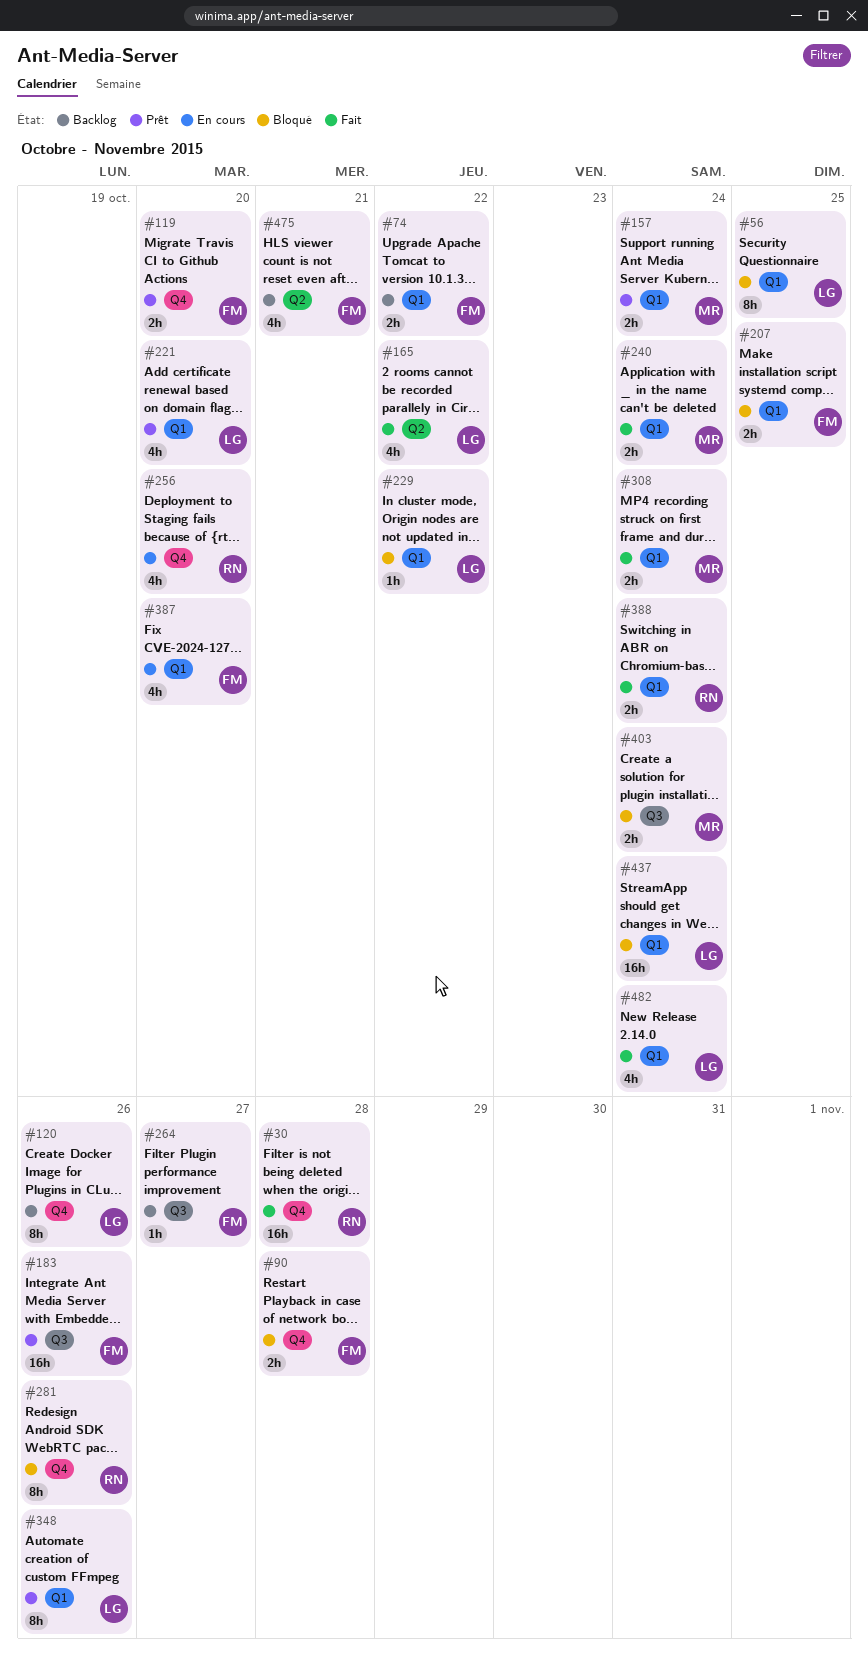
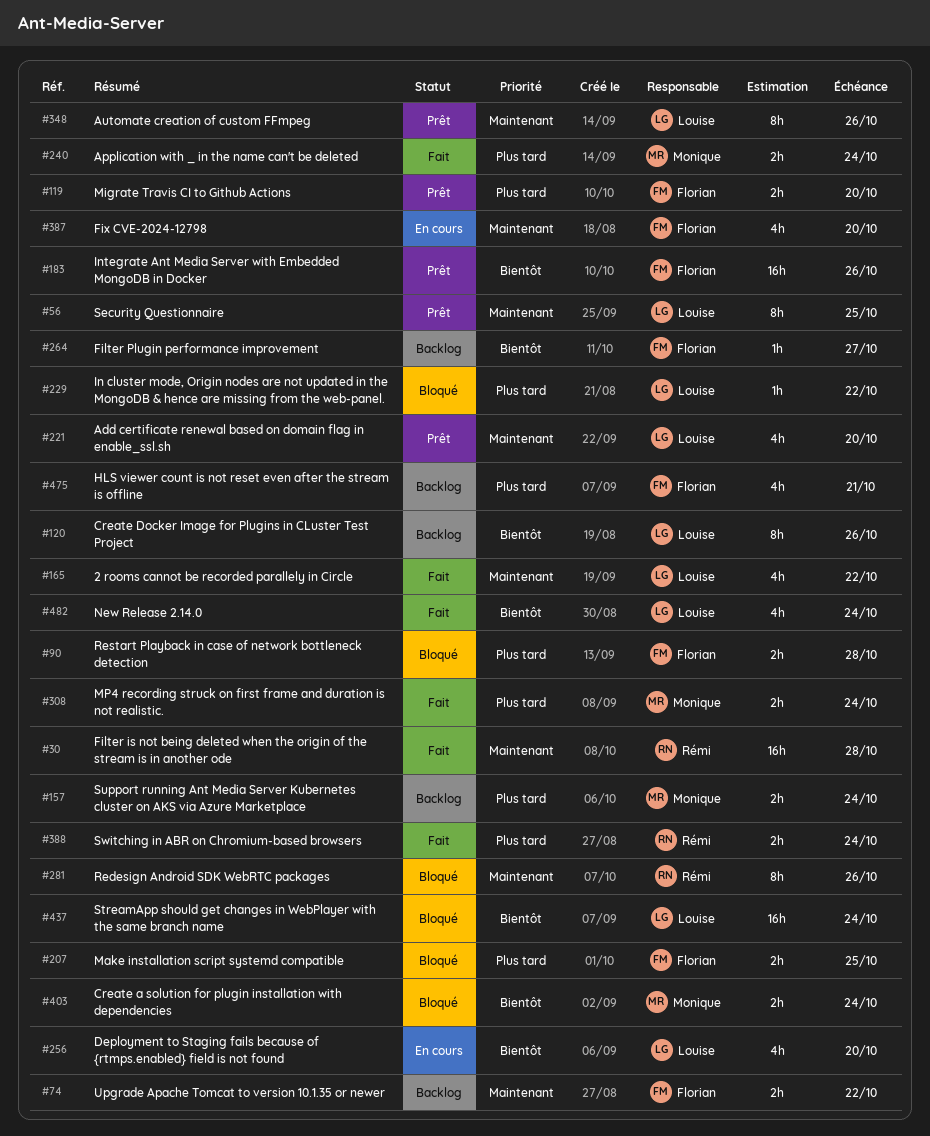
#56, status: Bloqué -> Prêt
#157, status: Prêt -> Backlog
#256, owner: Rémi -> Louise

